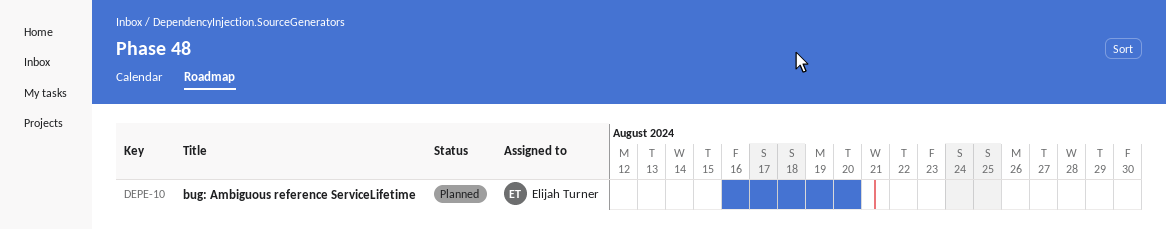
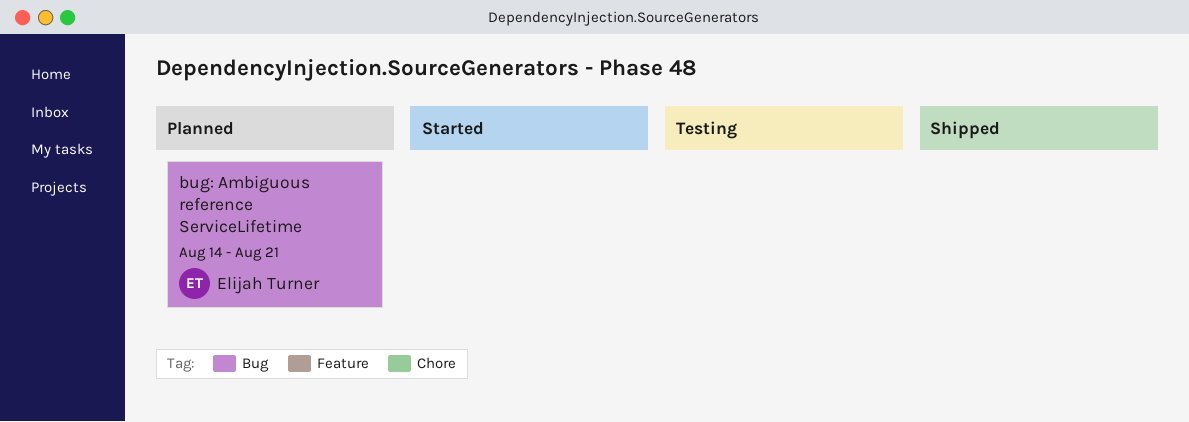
bug: Ambiguous reference ServiceLifetime, start: Aug 16 -> Aug 14
bug: Ambiguous reference ServiceLifetime, due: Aug 20 -> Aug 21

